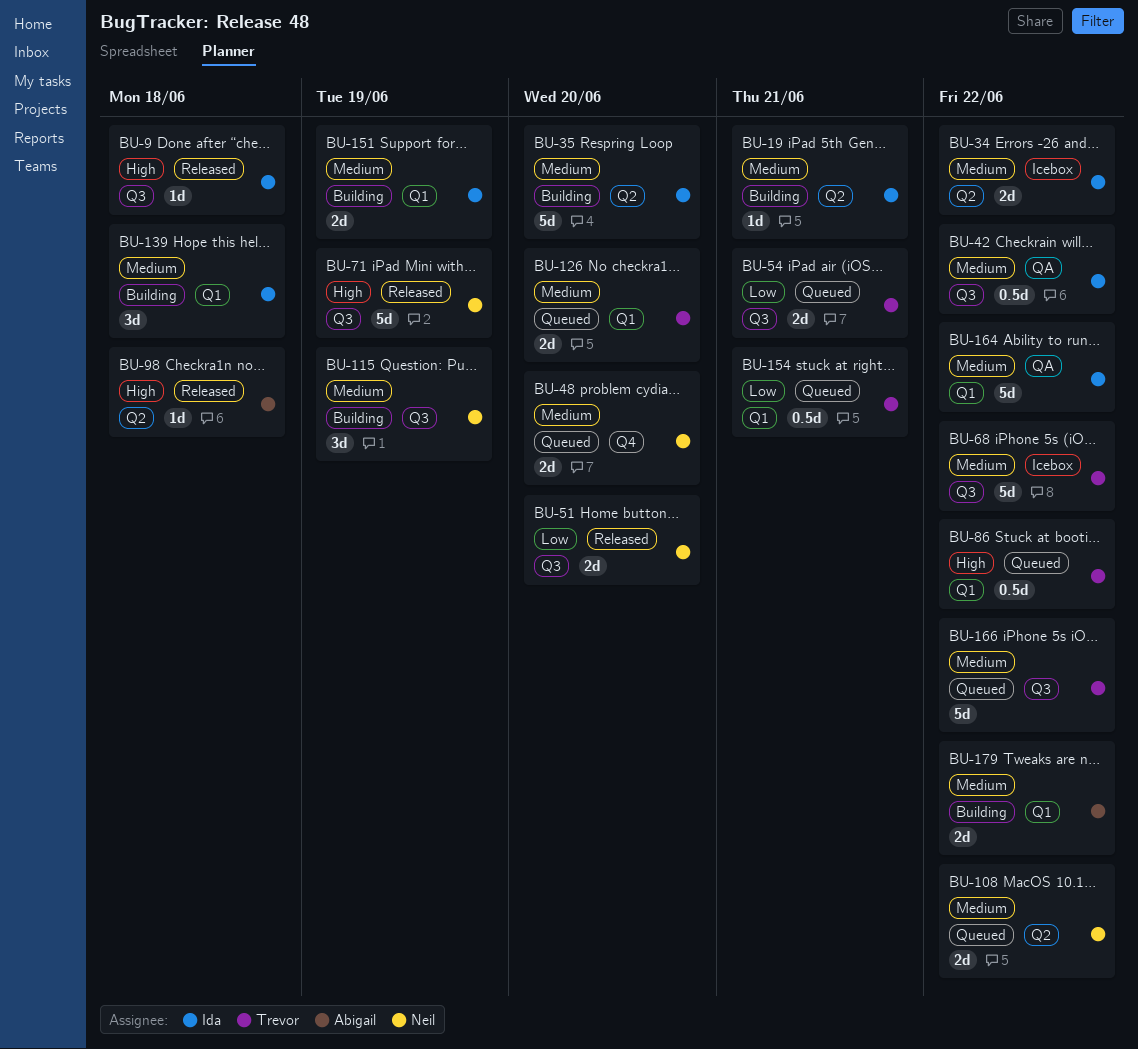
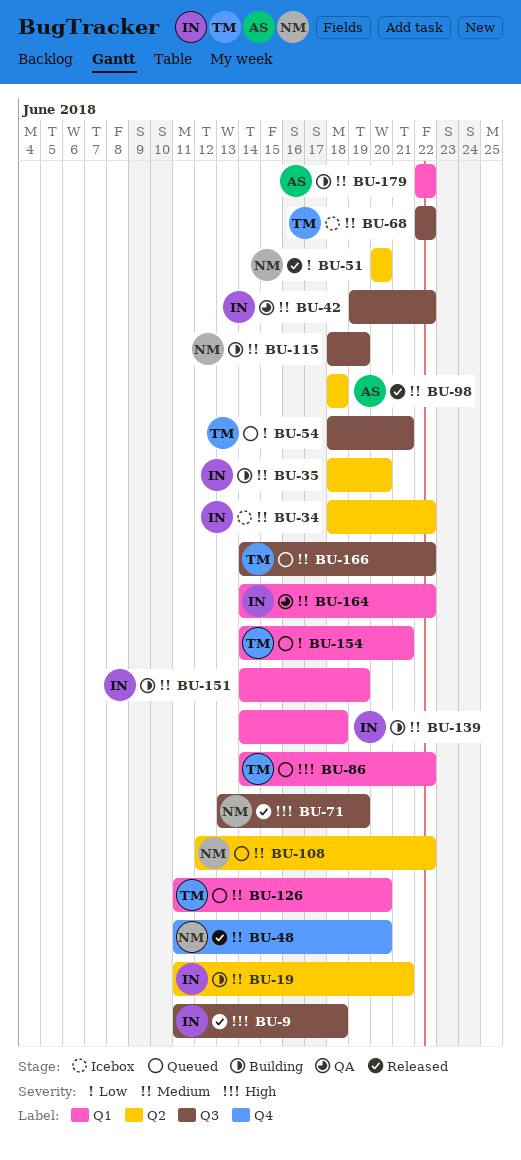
BU-48, status: Queued -> Released
BU-51, label: Q3 -> Q2
BU-98, priority: High -> Medium

